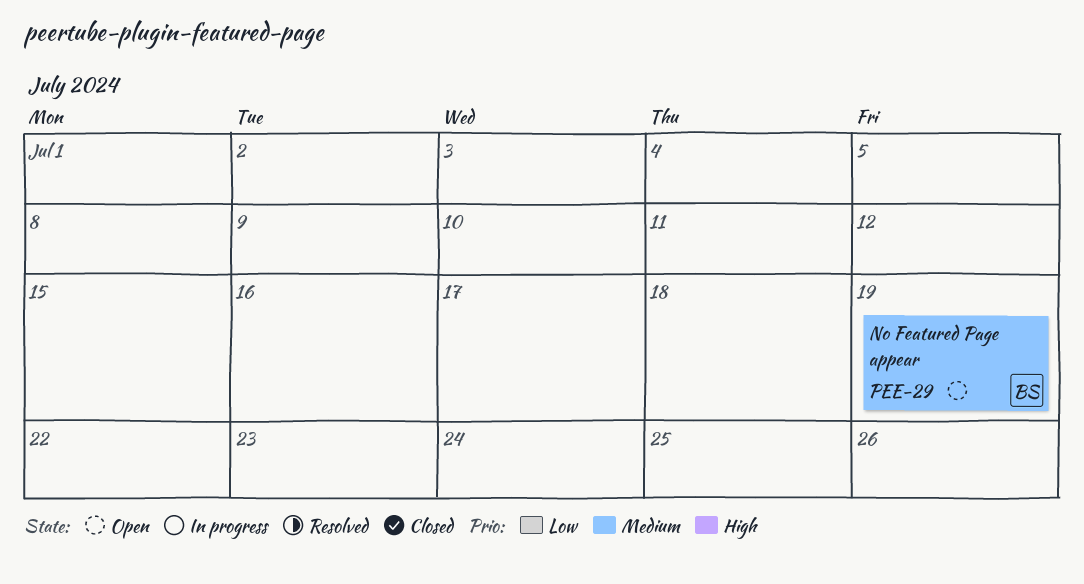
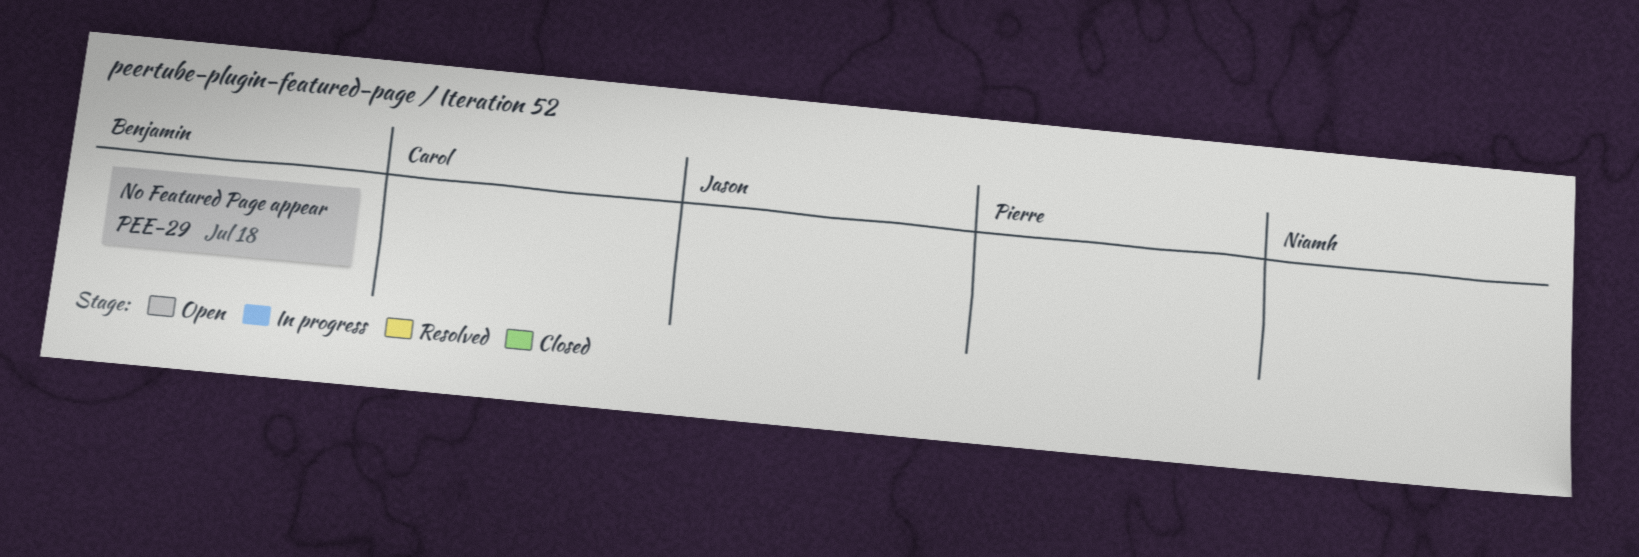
PEE-29, due: Jul 19 -> Jul 18

